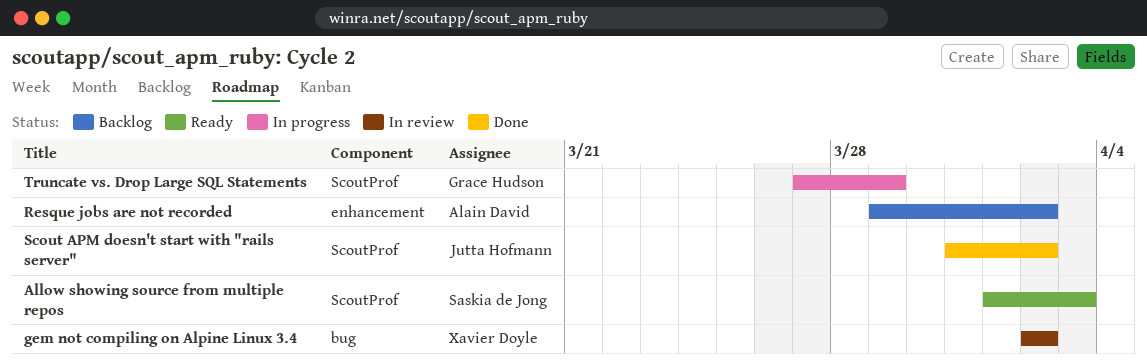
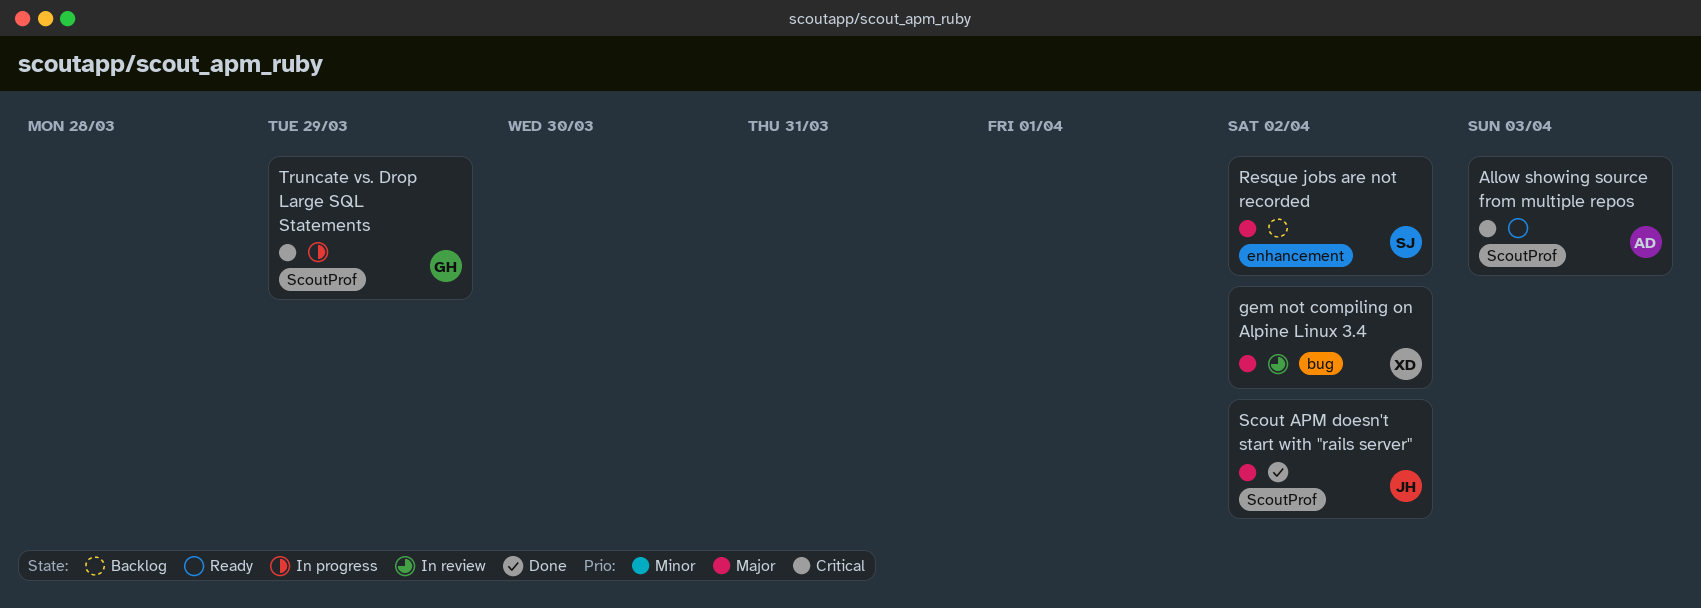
Allow showing source from multiple repos, owner: Saskia de Jong -> Alain David
Resque jobs are not recorded, owner: Alain David -> Saskia de Jong

